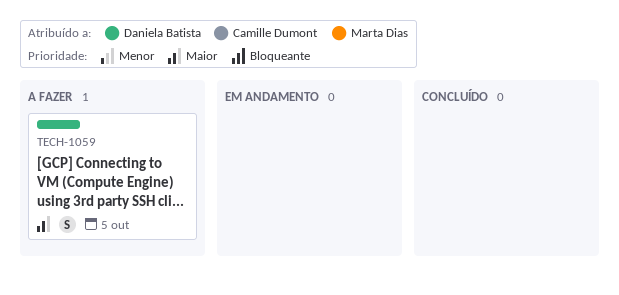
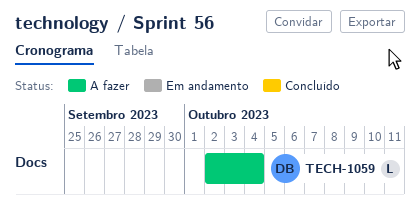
TECH-1059, estimate: S -> L
TECH-1059, due: Oct 5 -> Oct 4

